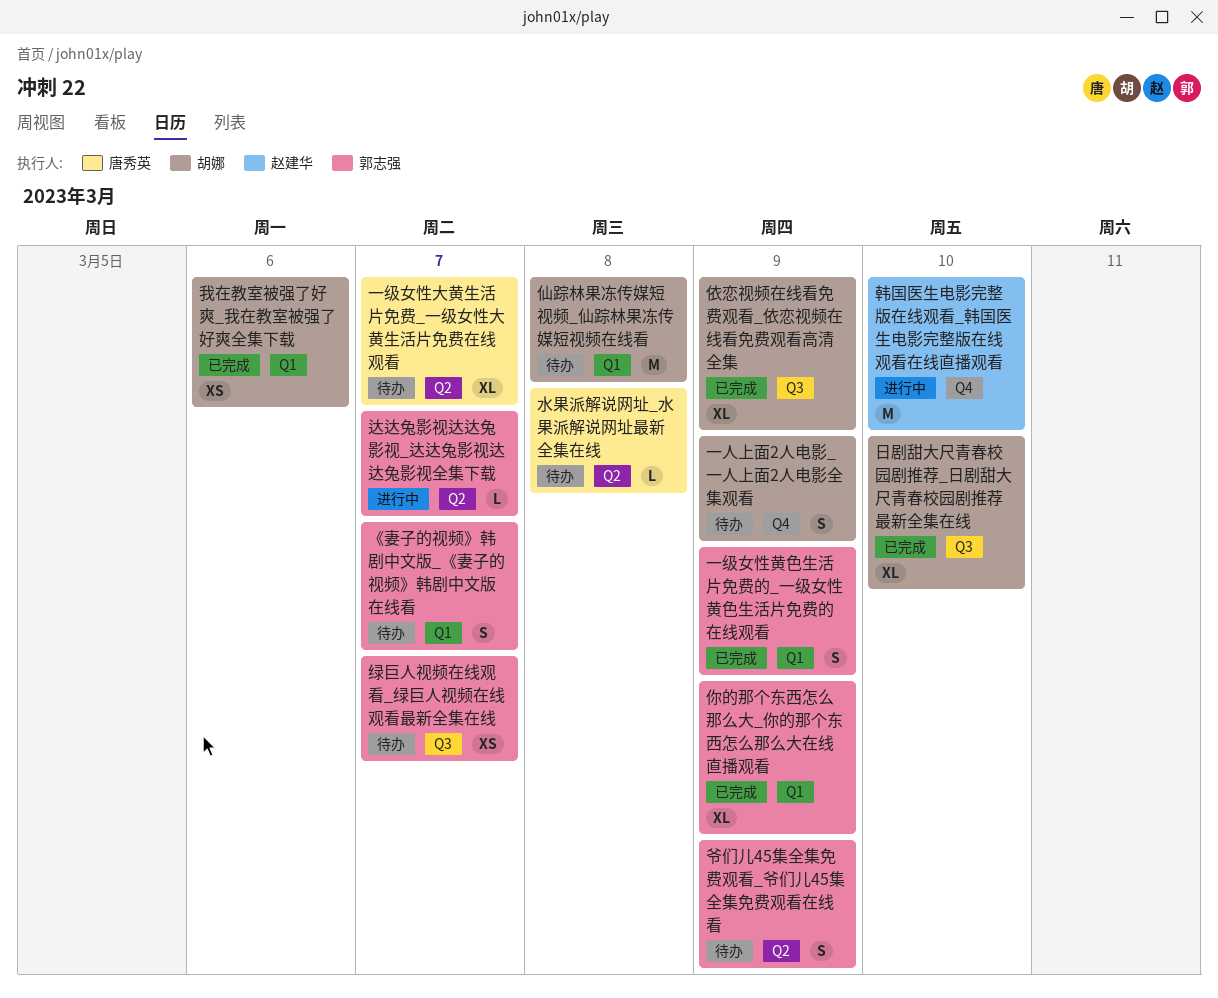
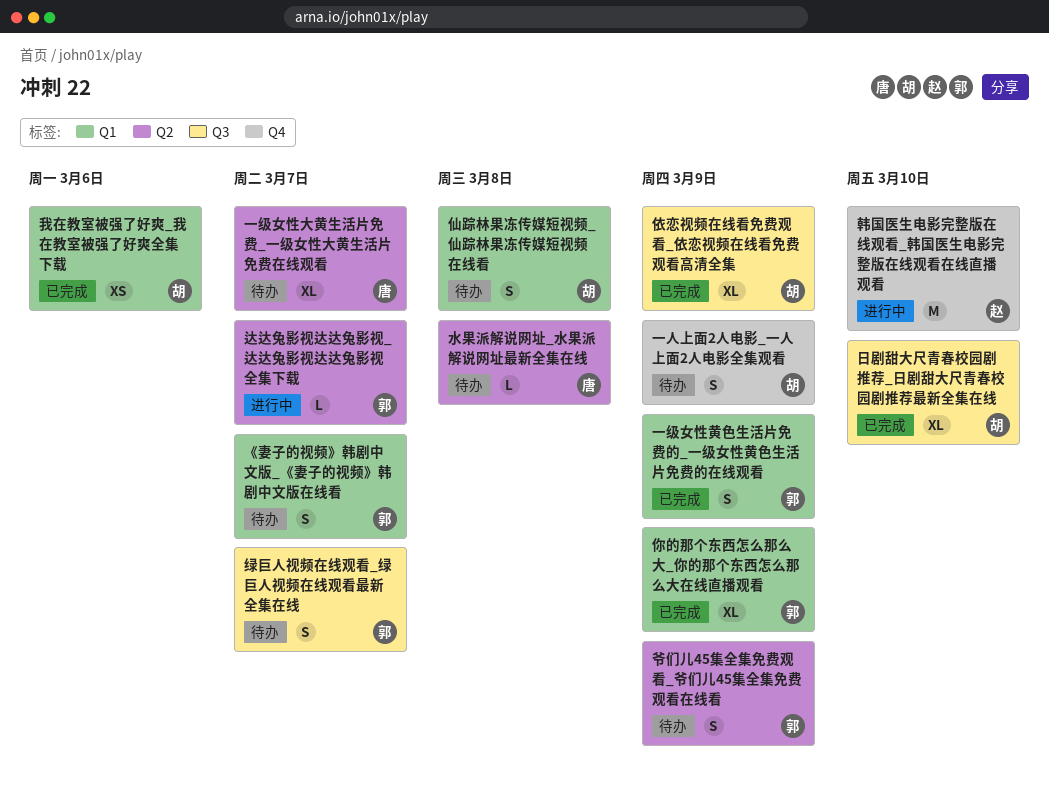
仙踪林果冻传媒短视频_仙踪林果冻传媒短视频在线看, estimate: M -> S
绿巨人视频在线观看_绿巨人视频在线观看最新全集在线, estimate: XS -> S

